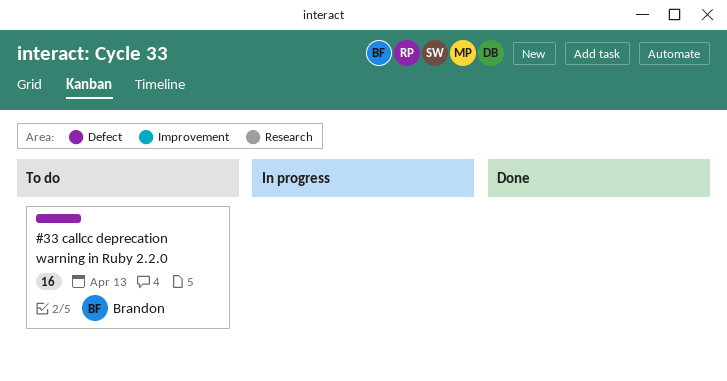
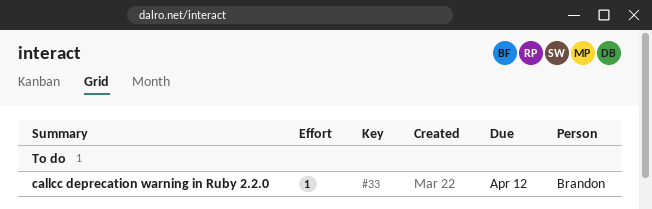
#33, estimate: 16 -> 1
#33, due: Apr 13 -> Apr 12

